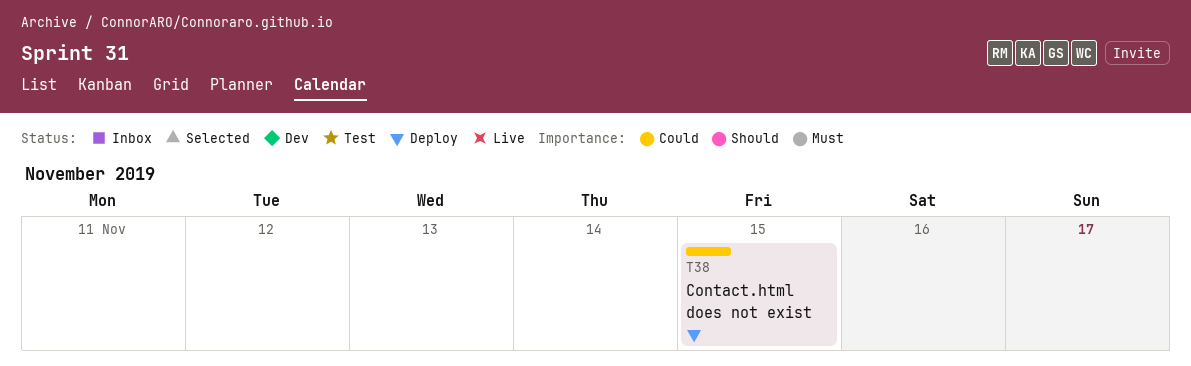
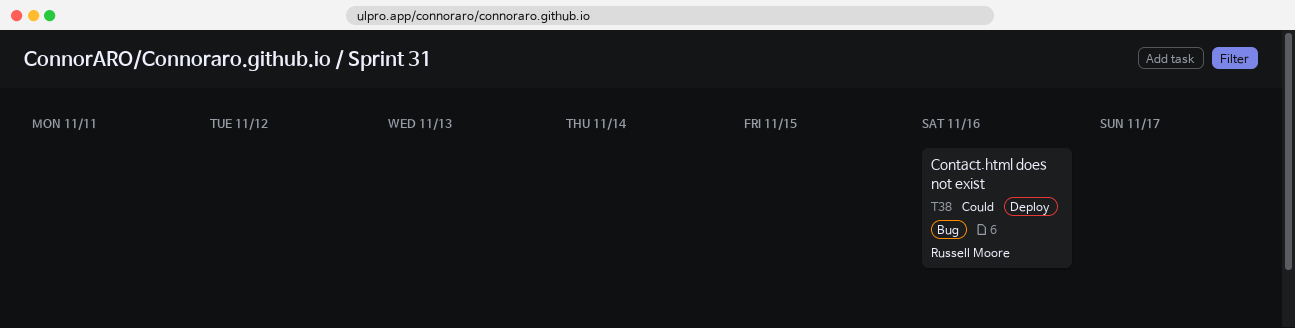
T38, due: Nov 15 -> Nov 16

